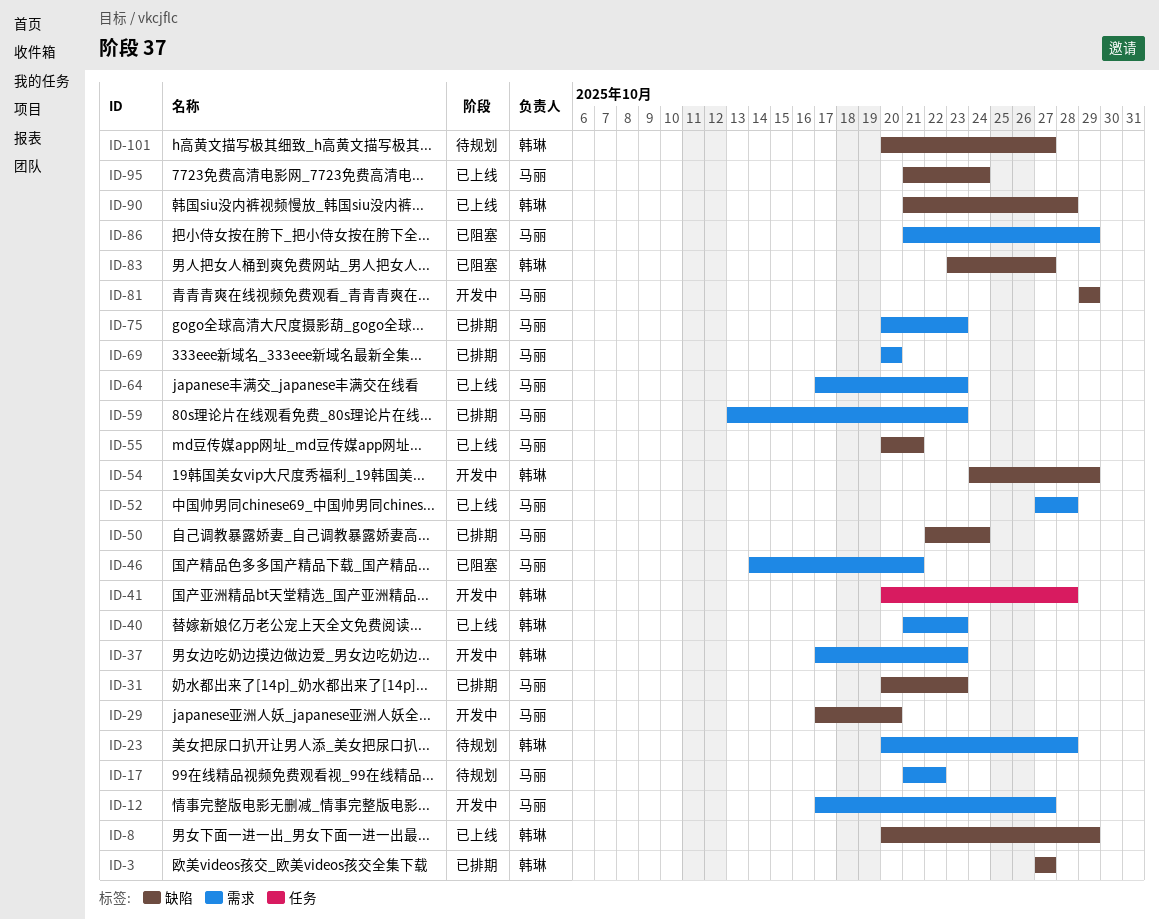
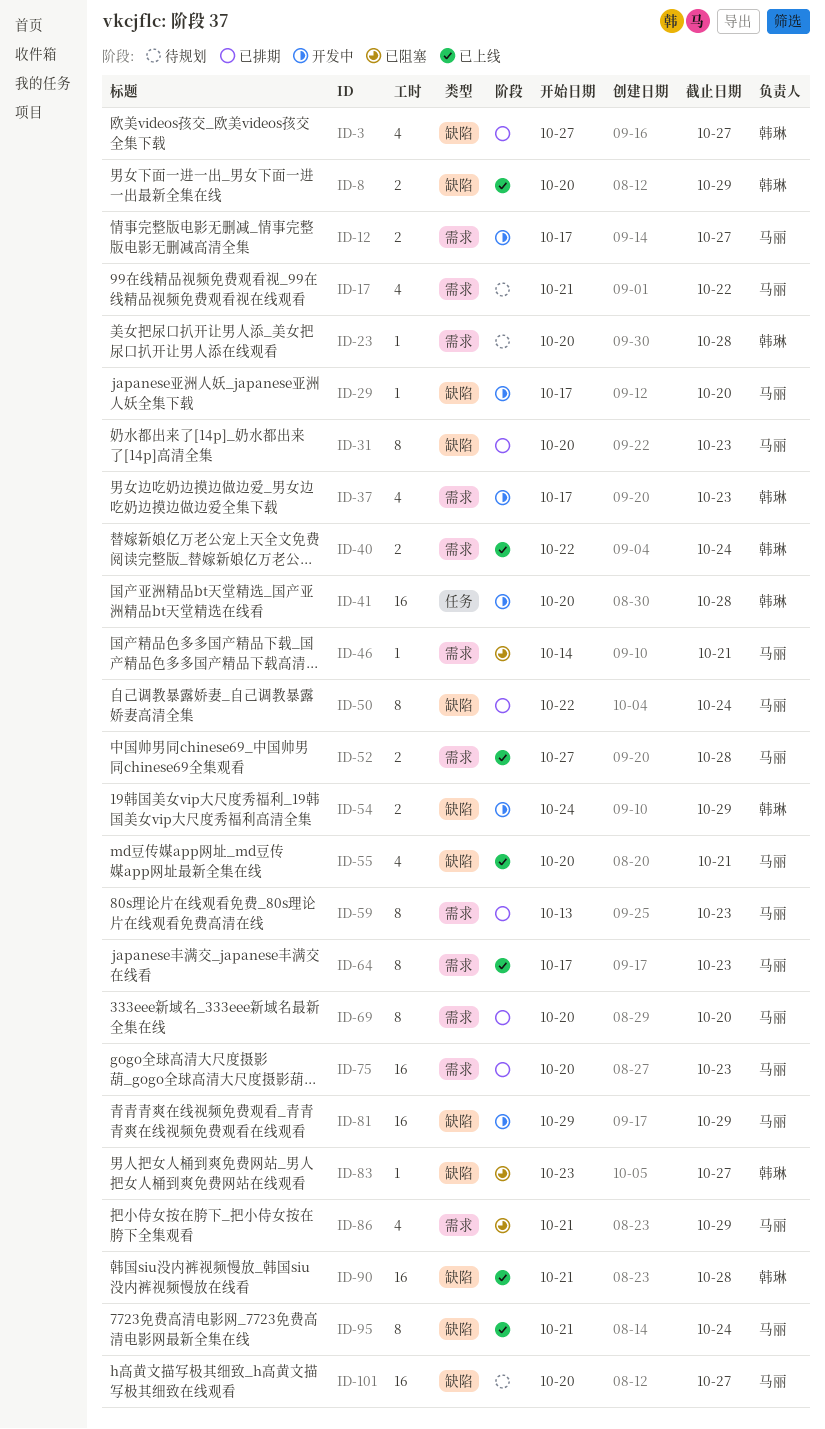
ID-40, start: Oct 21 -> Oct 22
ID-40, due: Oct 23 -> Oct 24
ID-101, owner: 韩琳 -> 马丽

